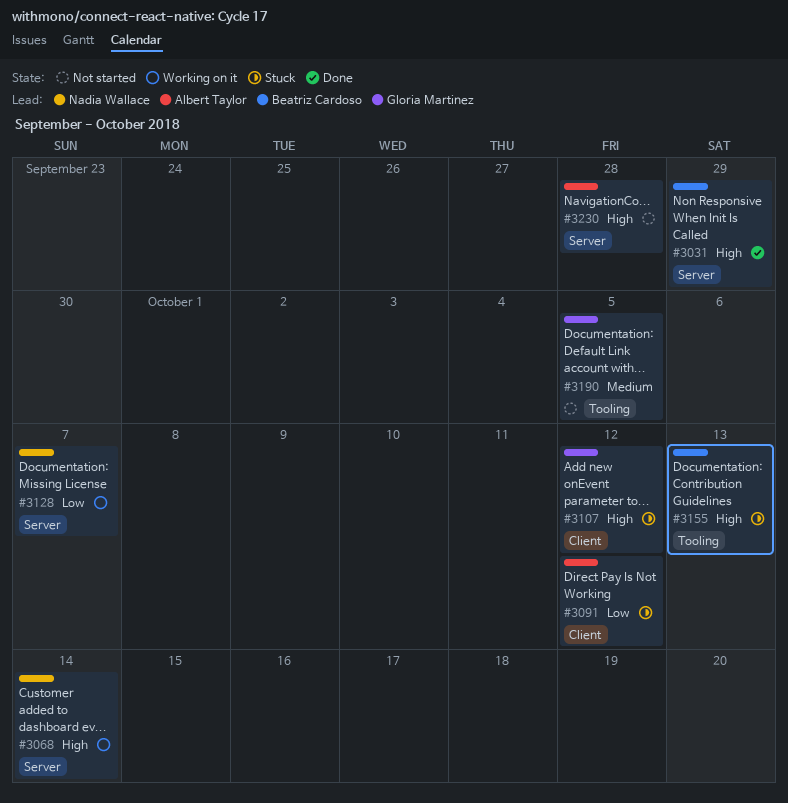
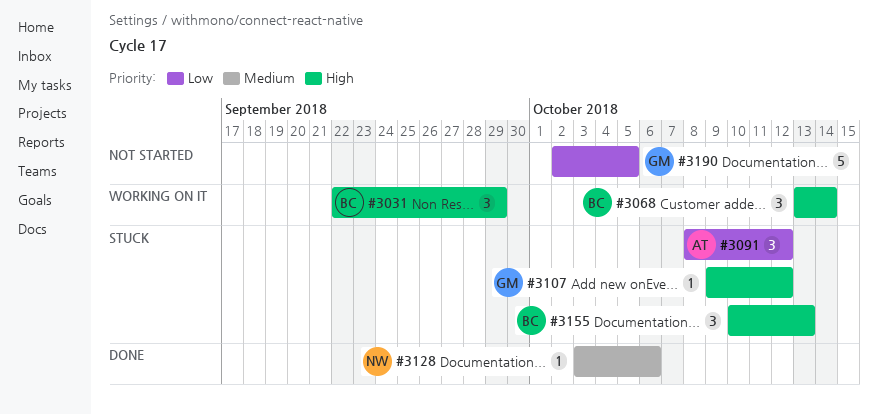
#3031, status: Done -> Working on it
#3068, owner: Nadia Wallace -> Beatriz Cardoso
#3128, status: Working on it -> Done
#3128, priority: Low -> Medium
#3128, due: Oct 7 -> Oct 6
#3190, priority: Medium -> Low
#3230: present -> none

